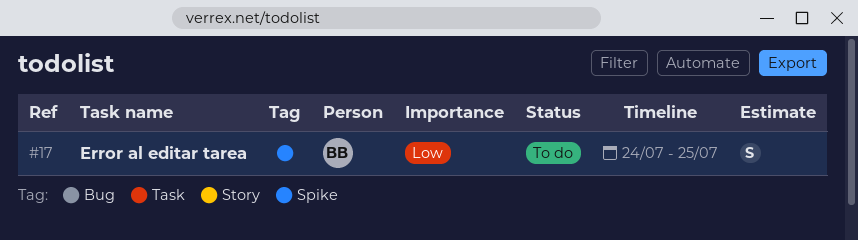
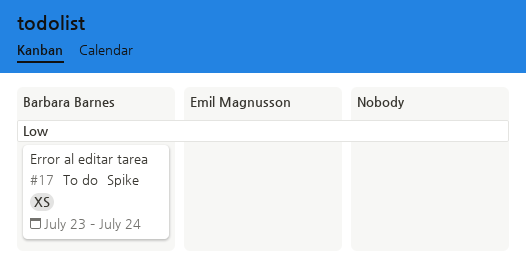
#17, estimate: S -> XS
#17, start: Jul 24 -> Jul 23
#17, due: Jul 25 -> Jul 24

